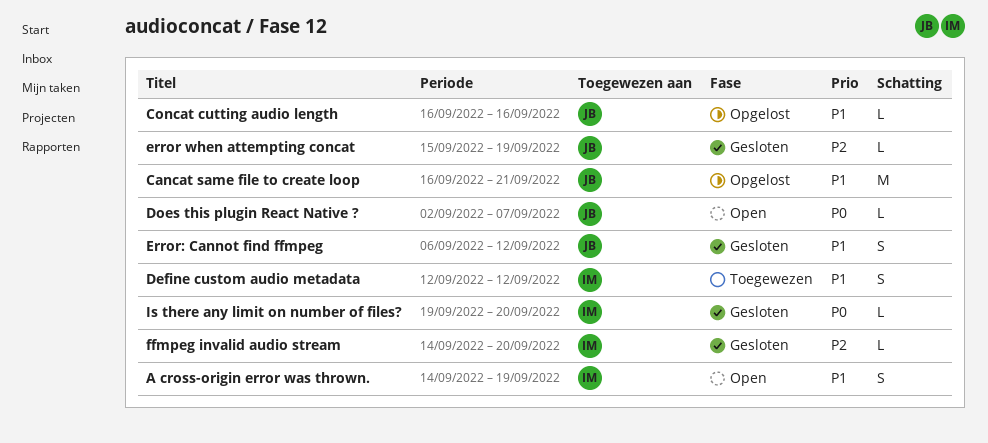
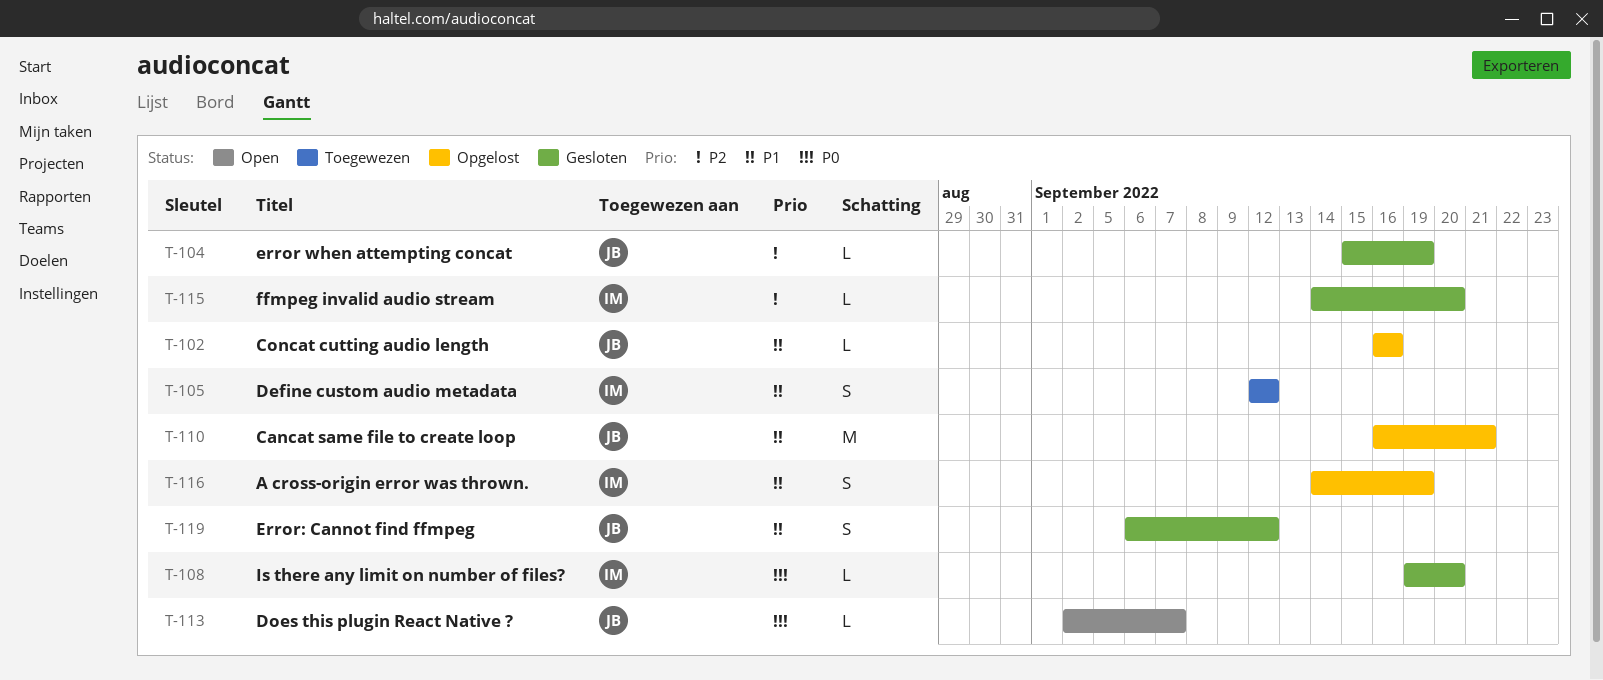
A cross-origin error was thrown., status: Open -> Opgelost

